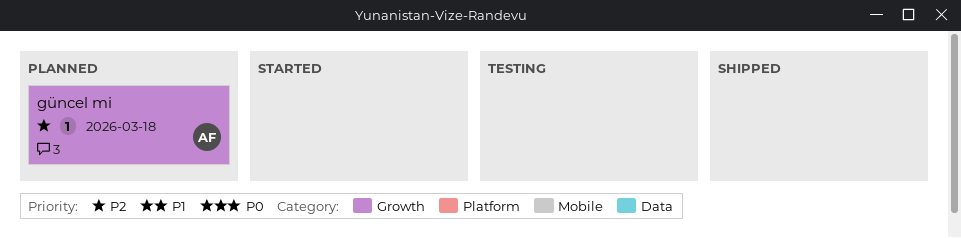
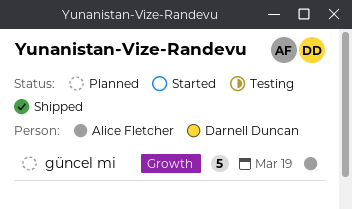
güncel mi, estimate: 1 -> 5
güncel mi, due: Mar 18 -> Mar 19

